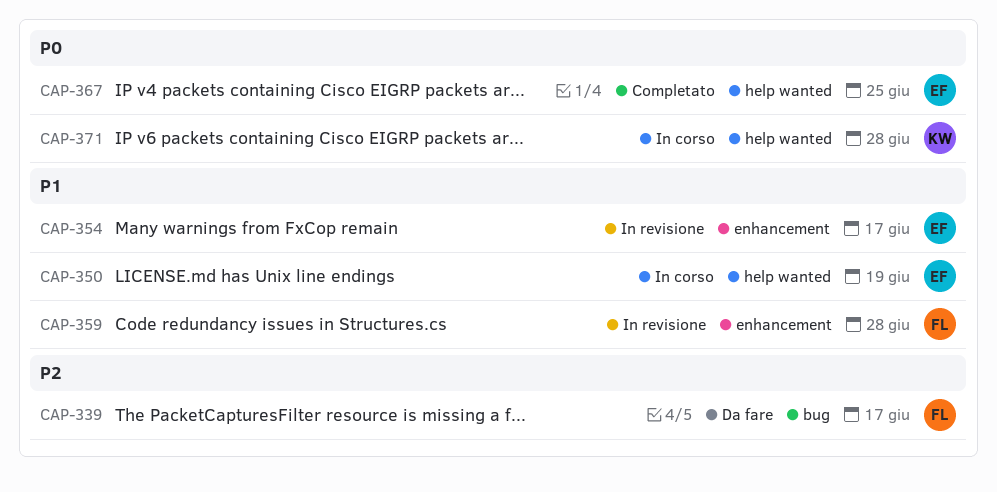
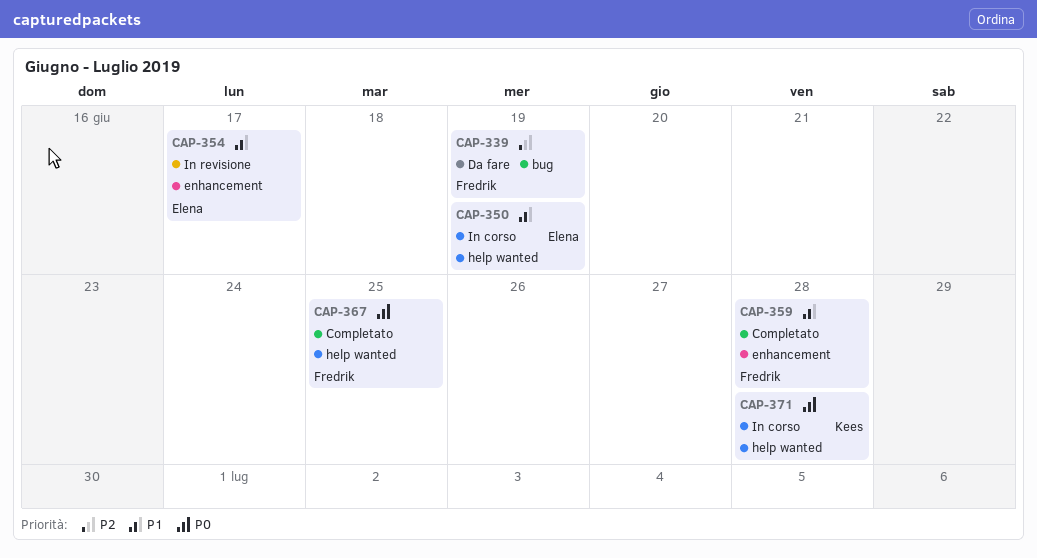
CAP-339, due: Jun 17 -> Jun 19
CAP-359, status: In revisione -> Completato
CAP-367, owner: Elena -> Fredrik

